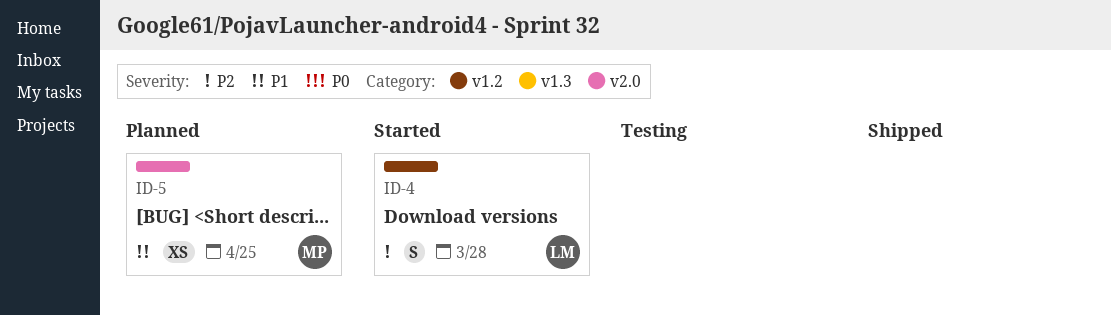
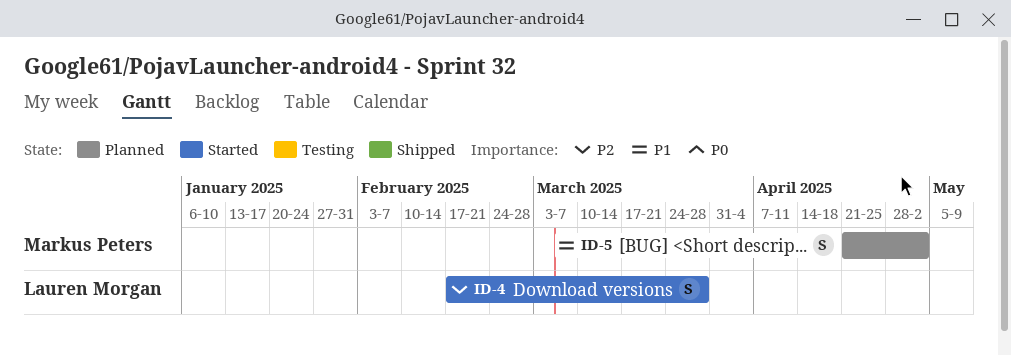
ID-5, estimate: XS -> S
ID-5, due: Apr 25 -> May 2

